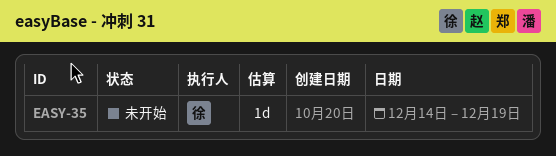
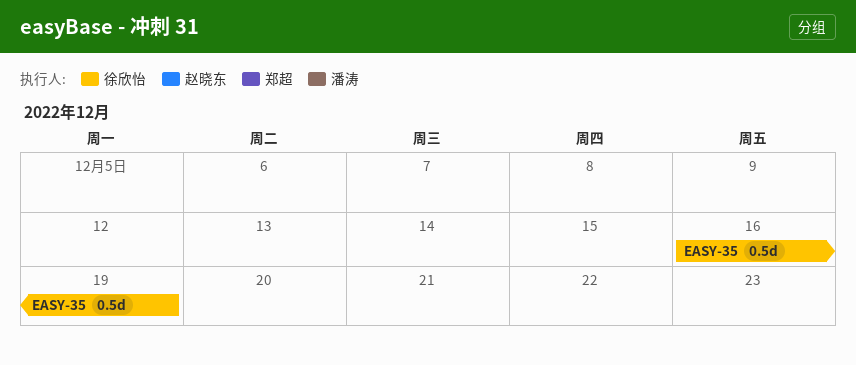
EASY-35, estimate: 1d -> 0.5d
EASY-35, start: Dec 14 -> Dec 16

